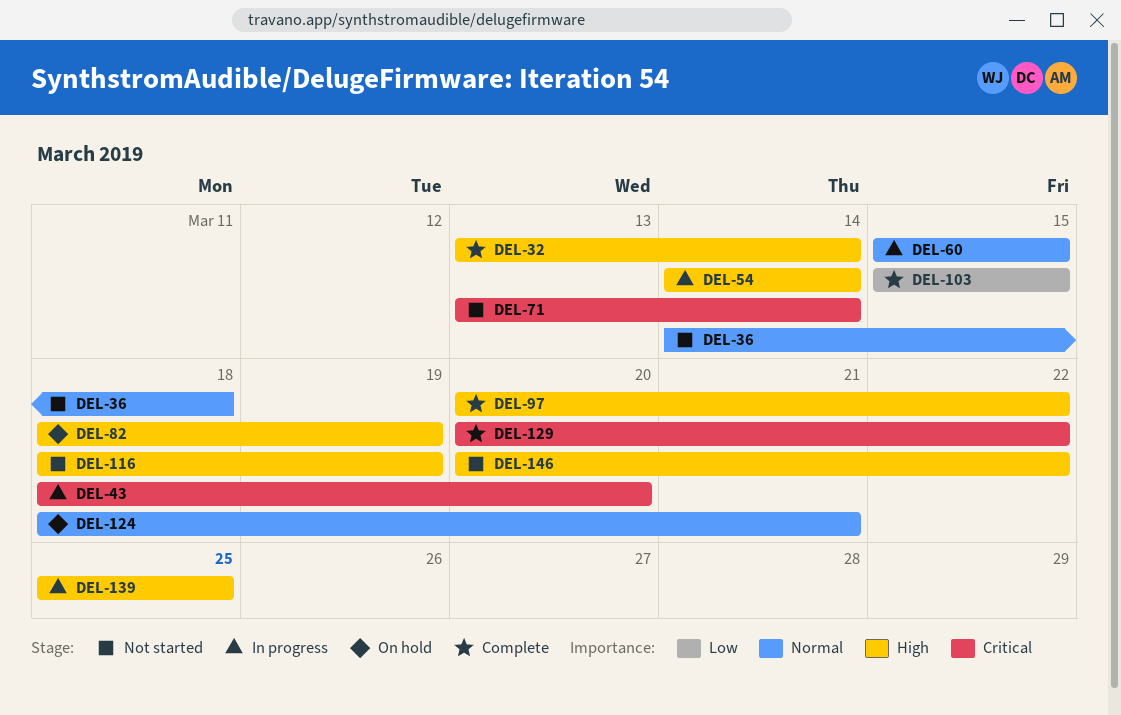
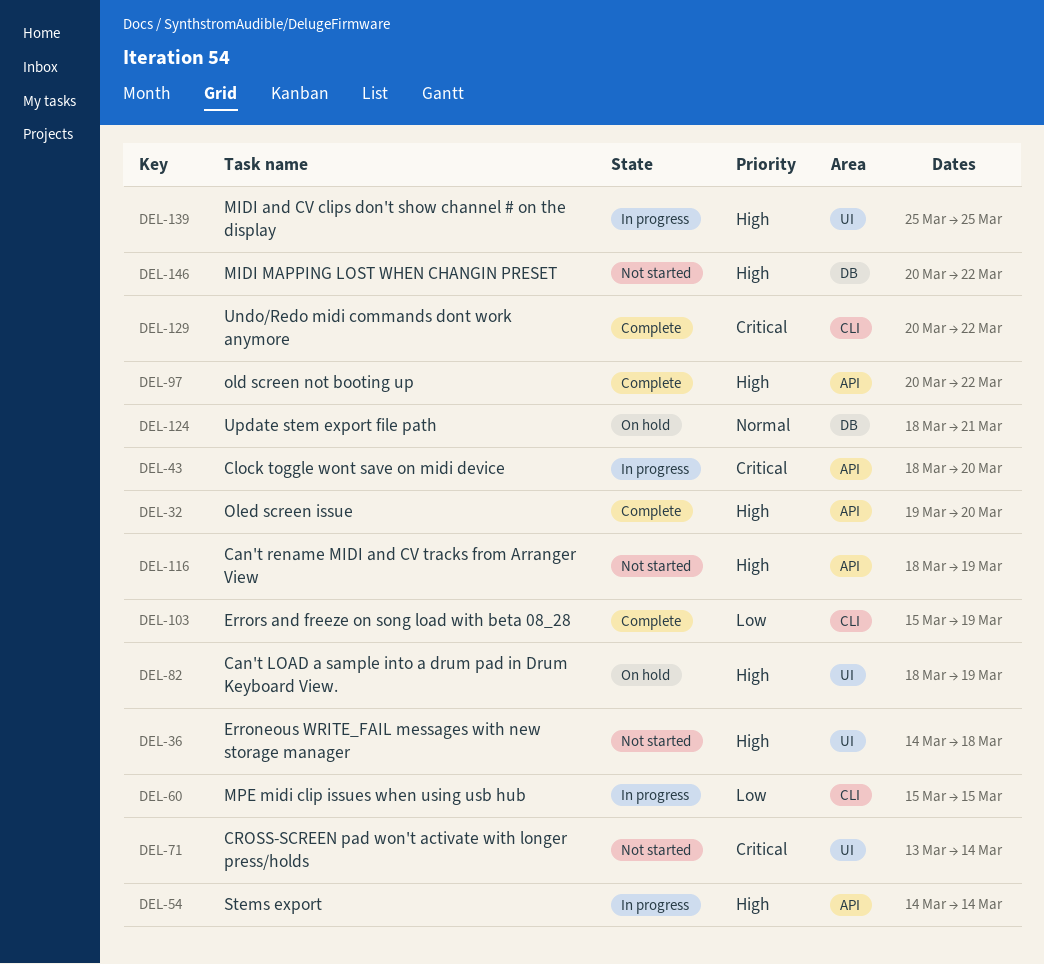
DEL-32, start: Mar 13 -> Mar 19
DEL-32, due: Mar 14 -> Mar 20
DEL-36, priority: Normal -> High
DEL-60, priority: Normal -> Low
DEL-103, due: Mar 15 -> Mar 19

